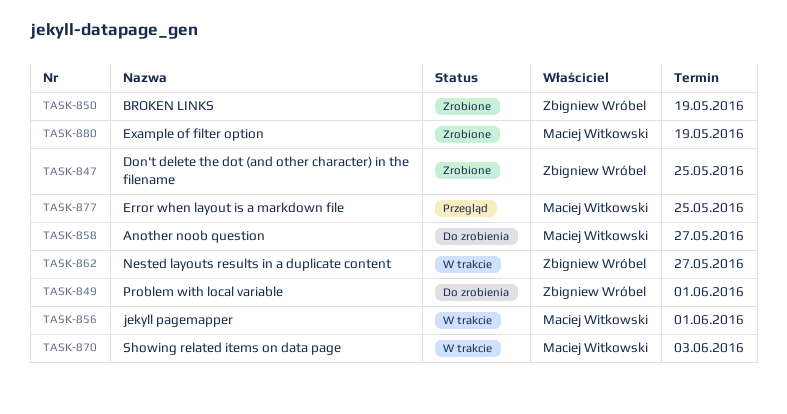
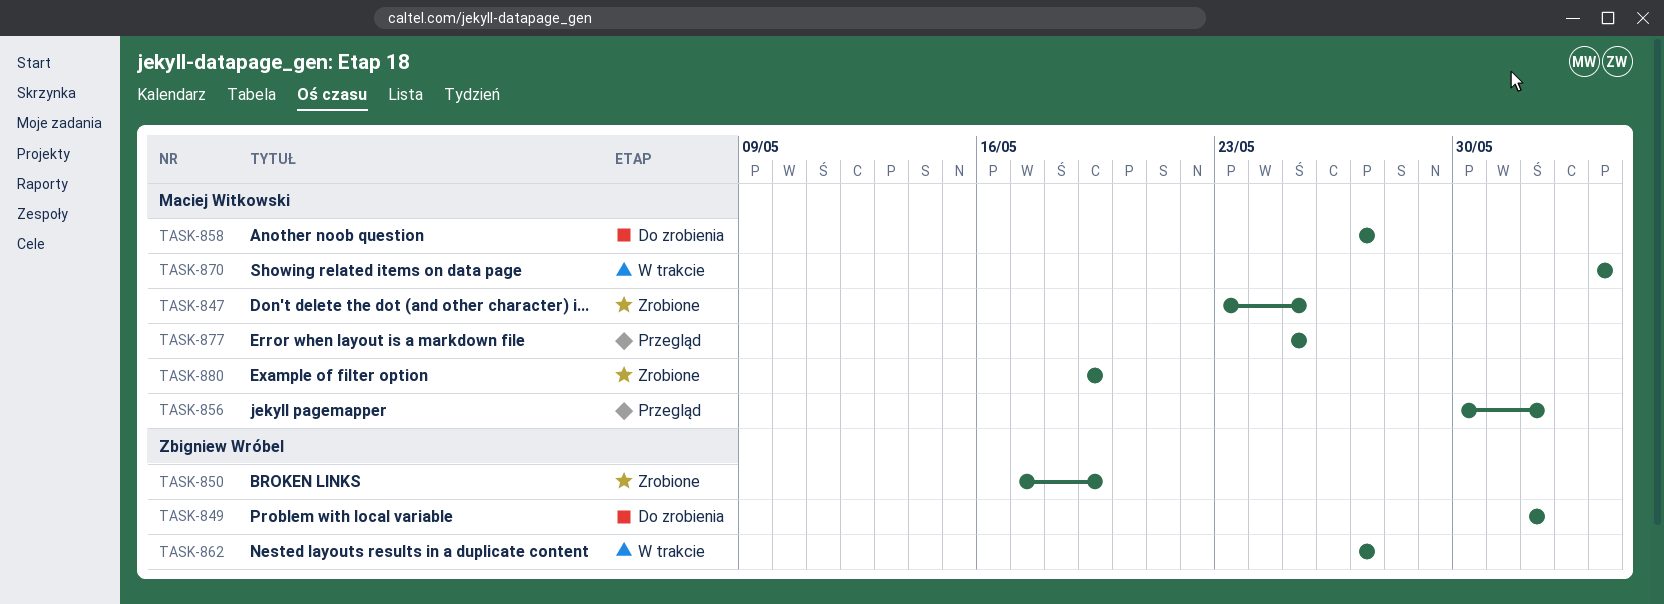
TASK-847, owner: Zbigniew Wróbel -> Maciej Witkowski
TASK-856, status: W trakcie -> Przegląd

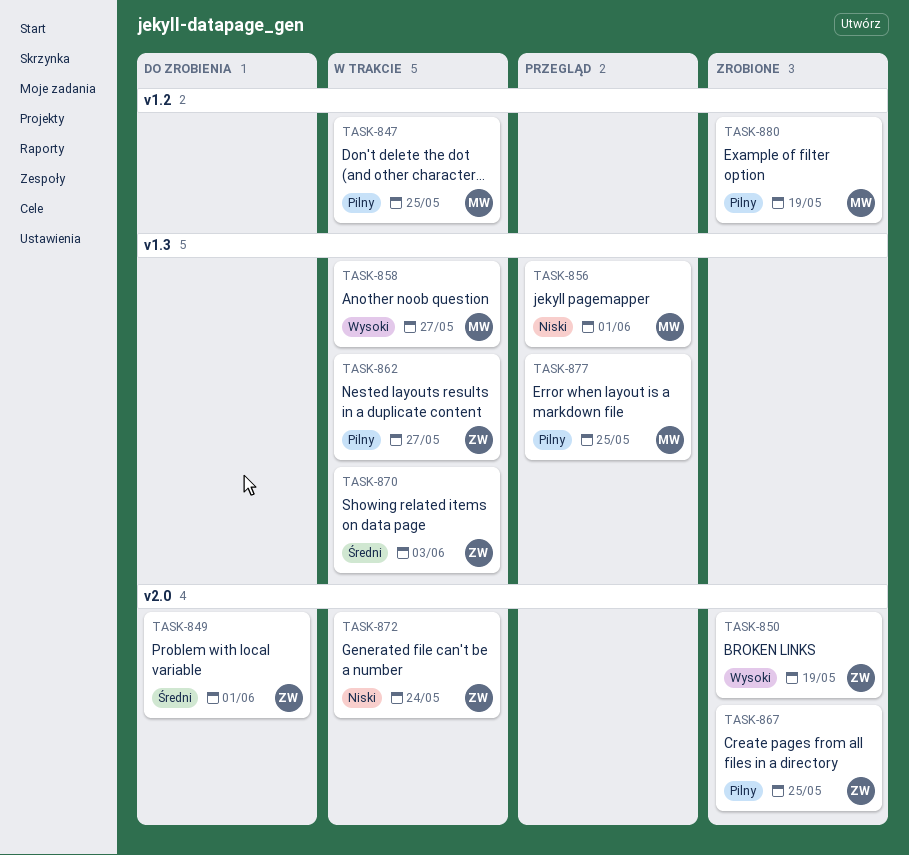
TASK-847, status: Zrobione -> W trakcie
TASK-858, status: Do zrobienia -> W trakcie
TASK-867: none -> present
TASK-870, owner: Maciej Witkowski -> Zbigniew Wróbel
TASK-872: none -> present

